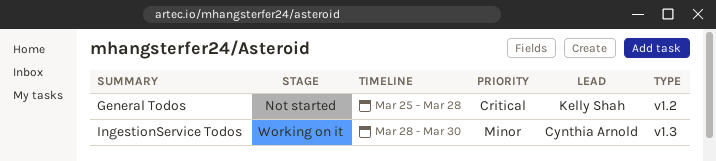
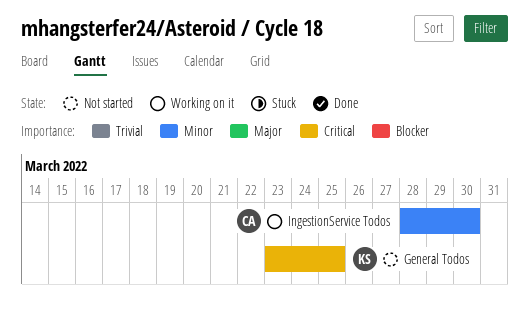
General Todos, start: Mar 25 -> Mar 23
General Todos, due: Mar 28 -> Mar 25

